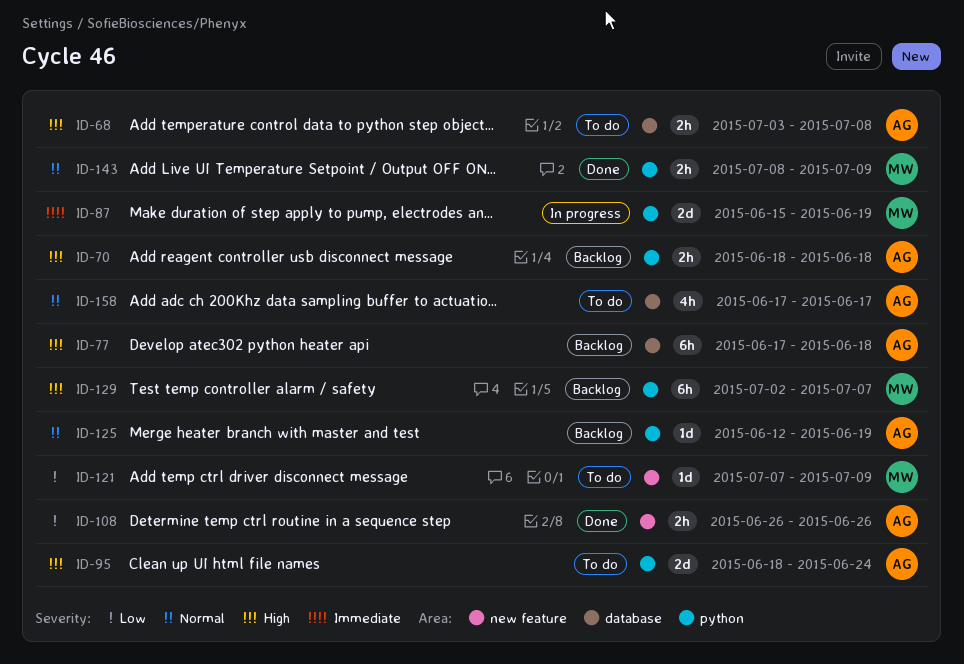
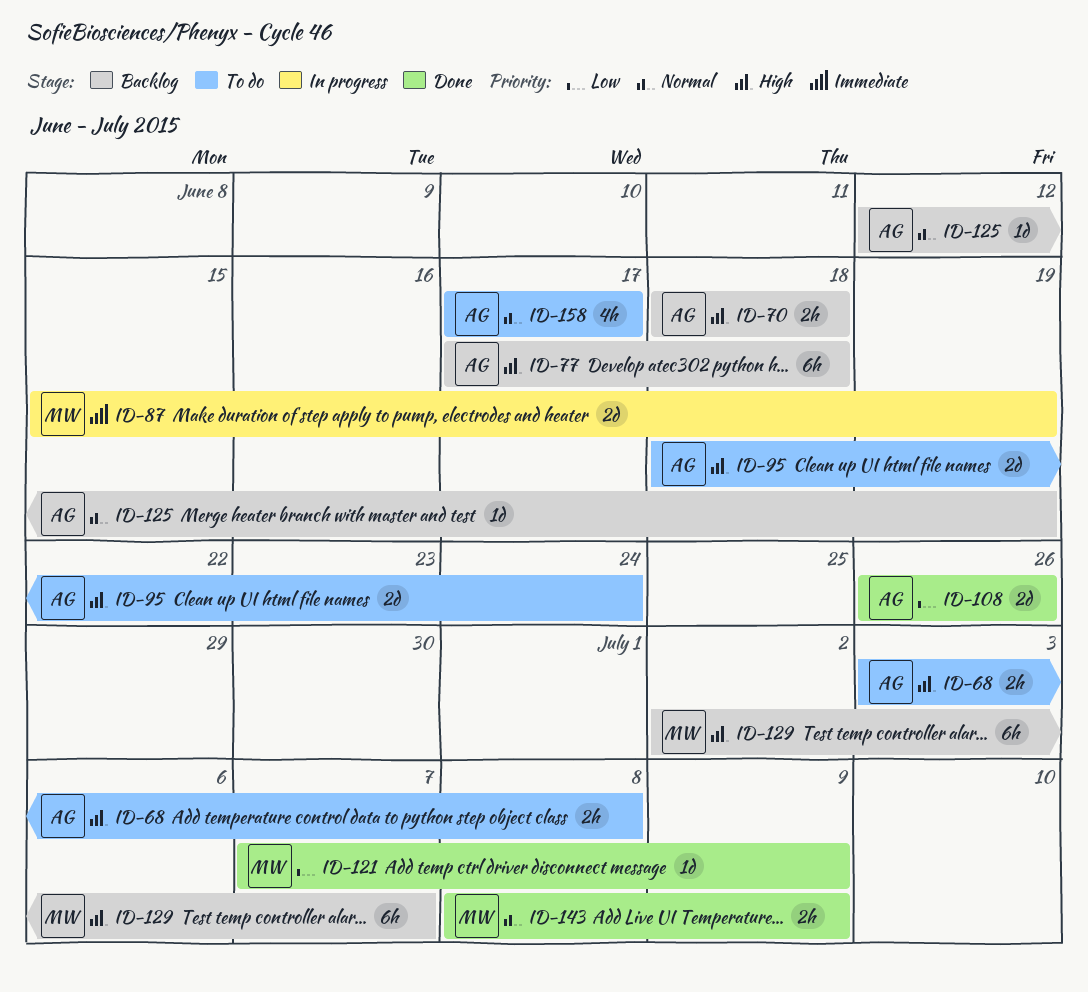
ID-108, estimate: 2h -> 2d
ID-121, status: To do -> Done

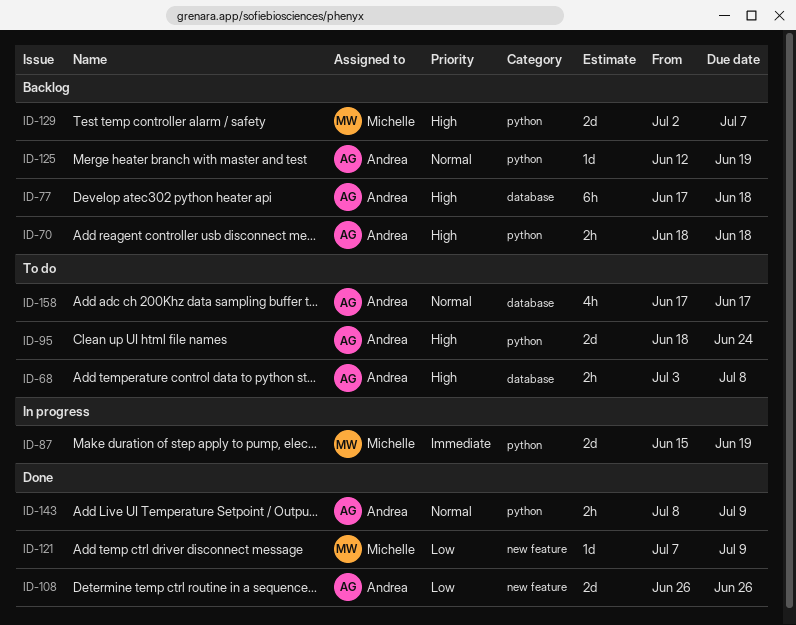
ID-129, estimate: 6h -> 2d
ID-143, owner: Michelle -> Andrea

